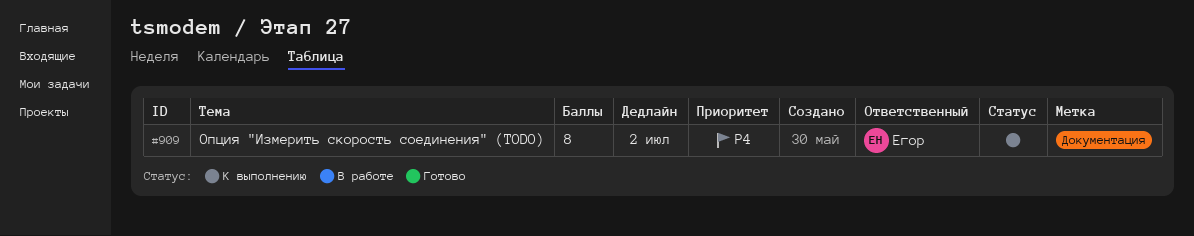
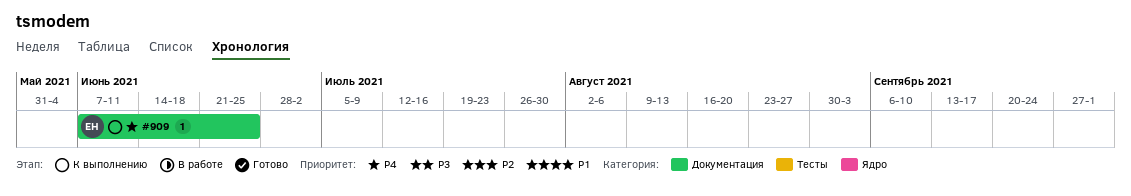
#909, estimate: 8 -> 1
#909, due: Jul 2 -> Jun 25

